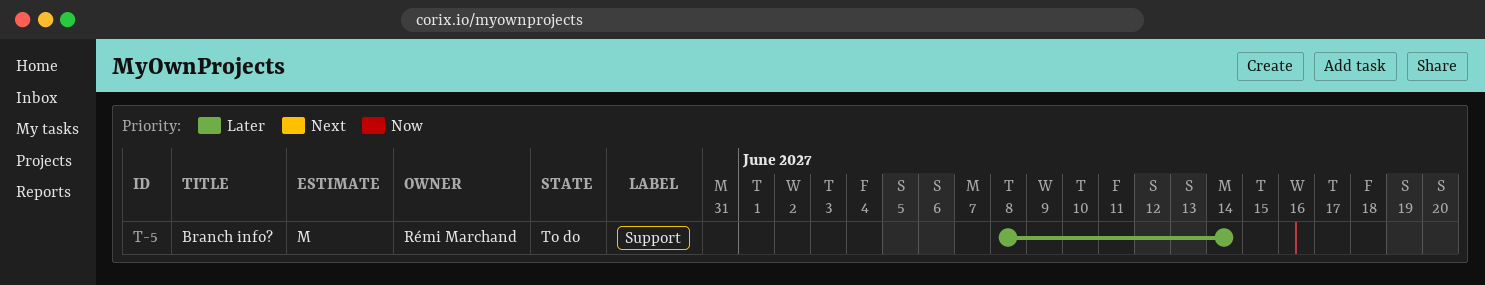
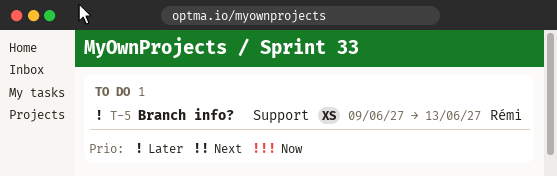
T-5, estimate: M -> XS
T-5, start: Jun 8 -> Jun 9
T-5, due: Jun 14 -> Jun 13

